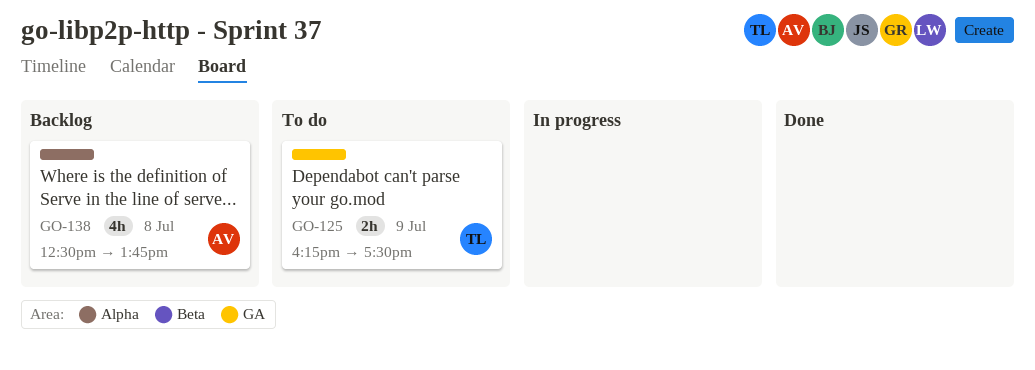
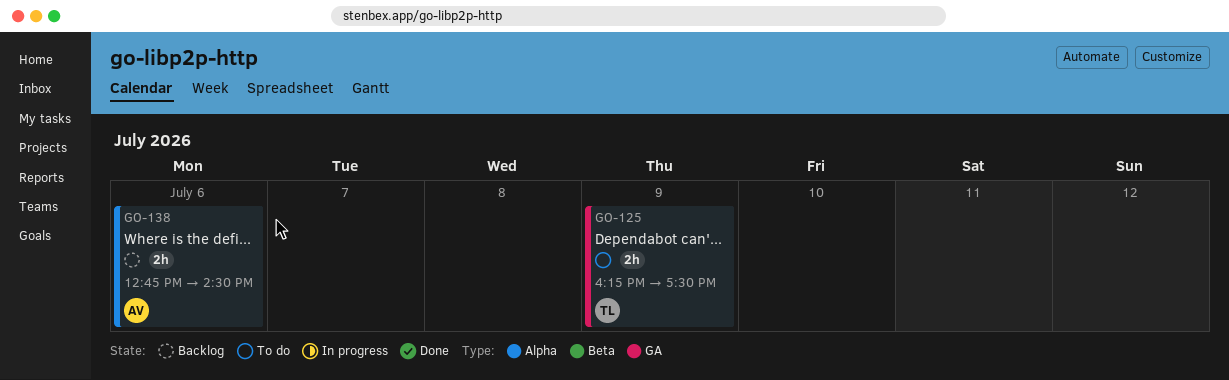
GO-138, estimate: 4h -> 2h
GO-138, day: Jul 8 -> Jul 6
GO-138, begins: 12:30 -> 12:45
GO-138, ends: 13:45 -> 14:30

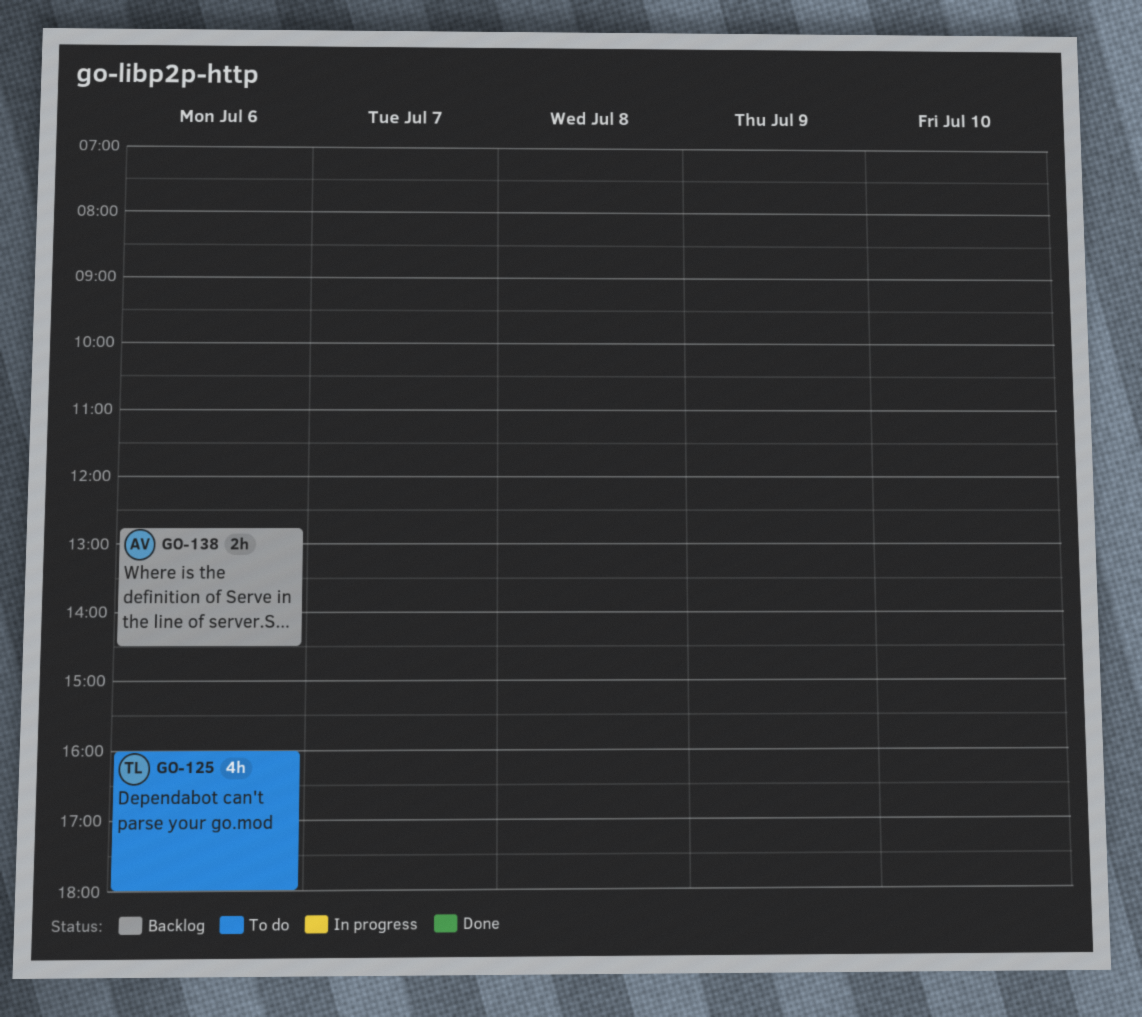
GO-125, estimate: 2h -> 4h
GO-125, day: Jul 9 -> Jul 6
GO-125, begins: 16:15 -> 16:00
GO-125, ends: 17:30 -> 18:00

